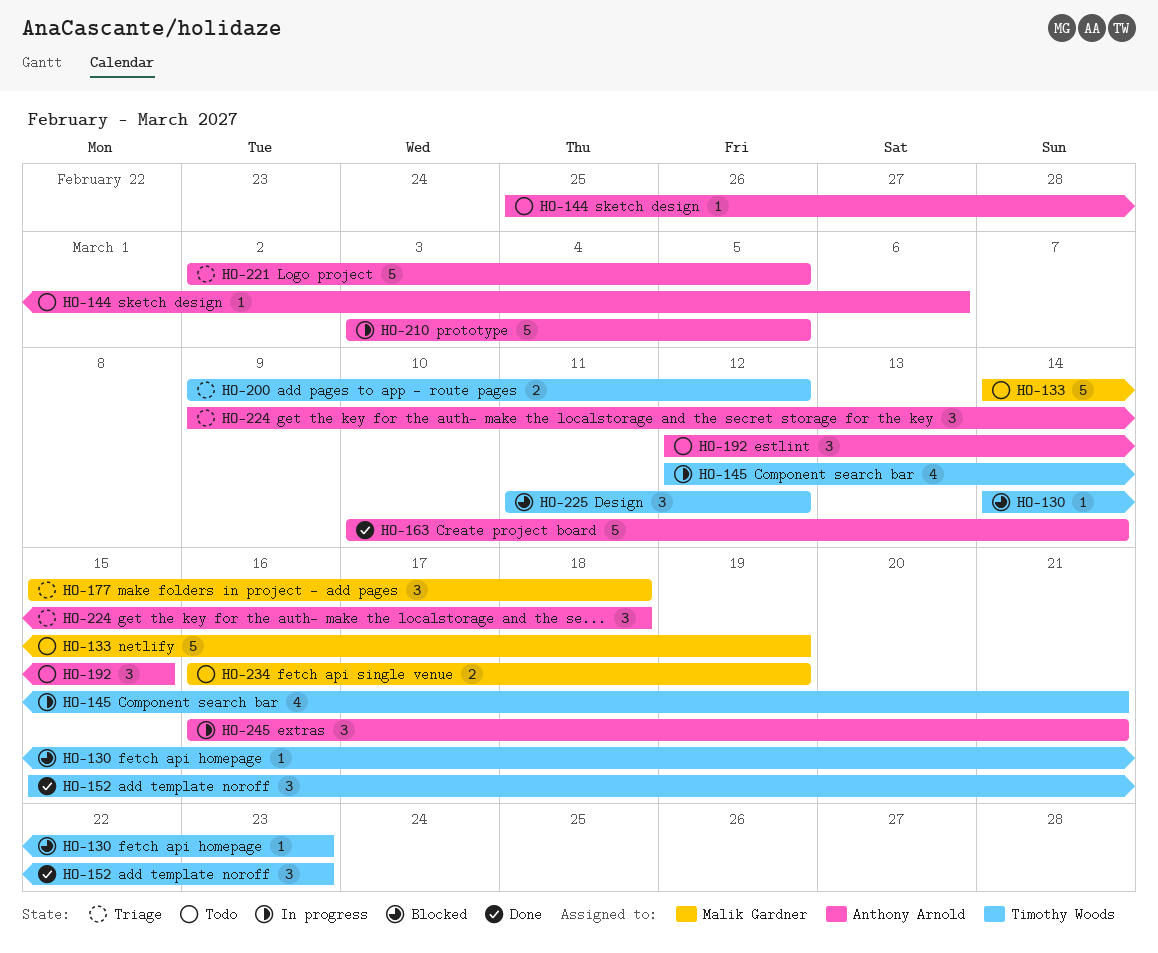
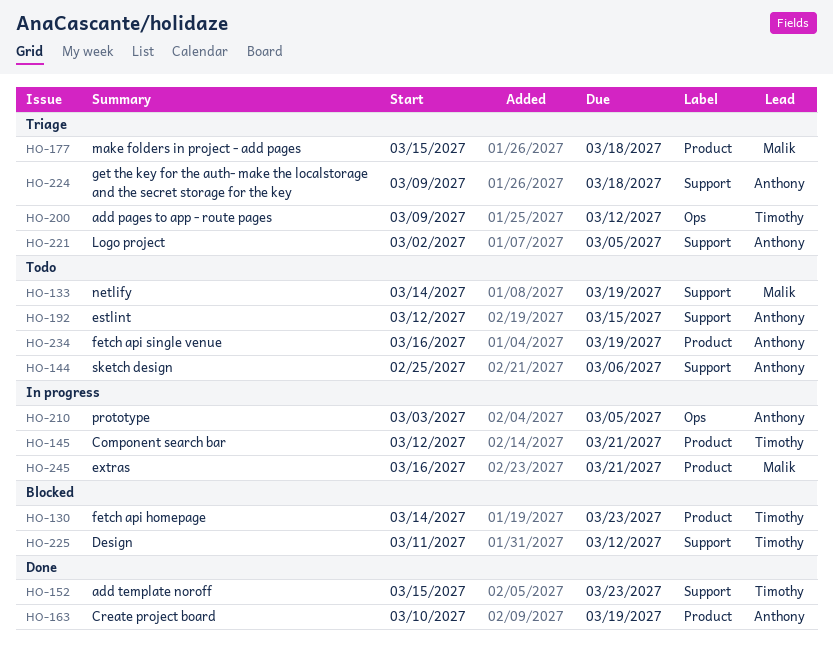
HO-163, due: Mar 14 -> Mar 19
HO-234, owner: Malik Gardner -> Anthony Arnold
HO-245, owner: Anthony Arnold -> Malik Gardner

